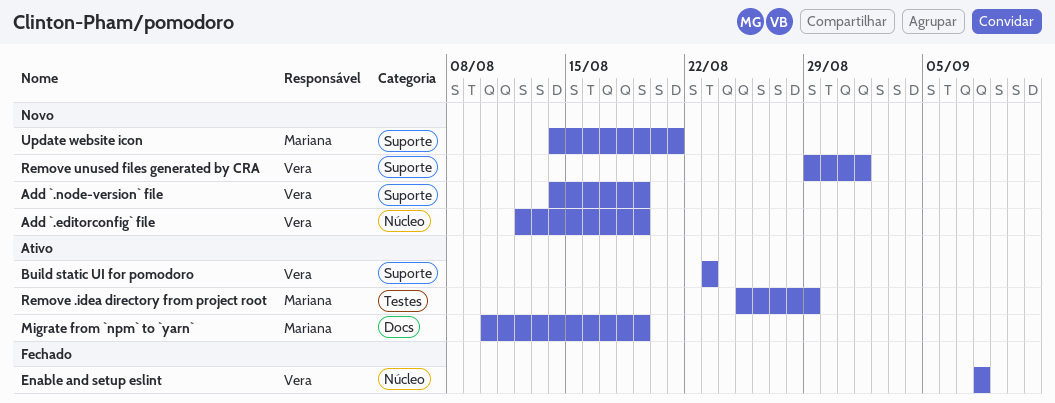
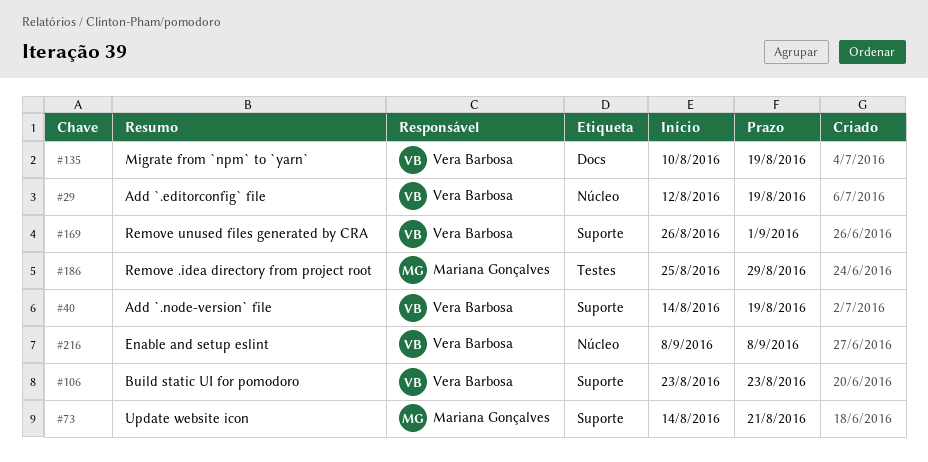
Migrate from `npm` to `yarn`, owner: Mariana Gonçalves -> Vera Barbosa
Remove unused files generated by CRA, start: Aug 29 -> Aug 26

